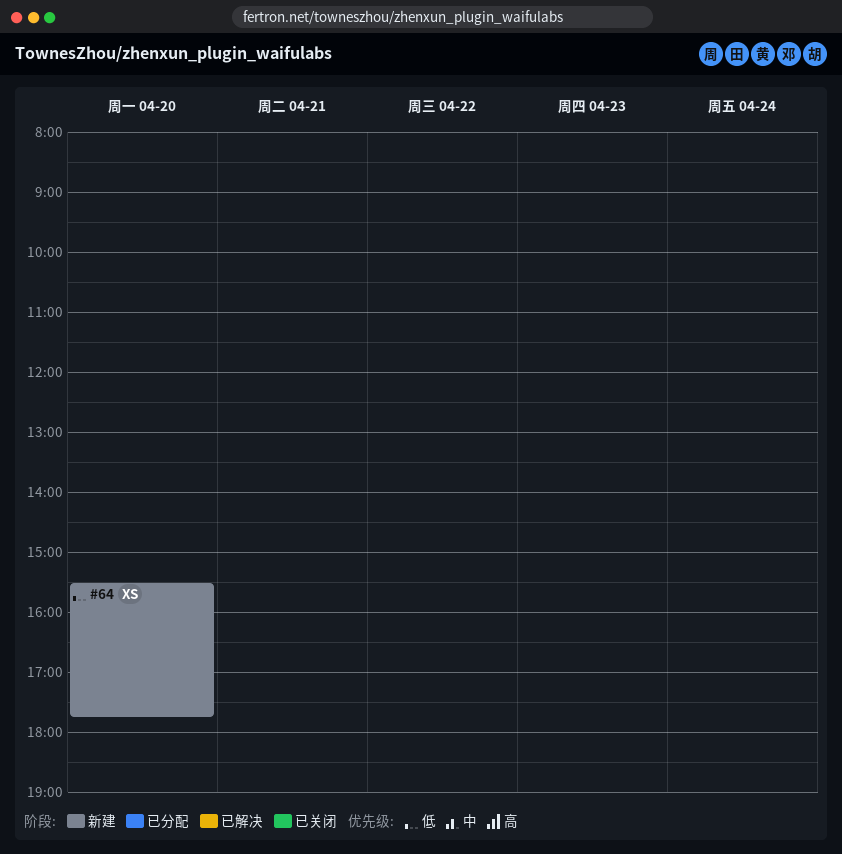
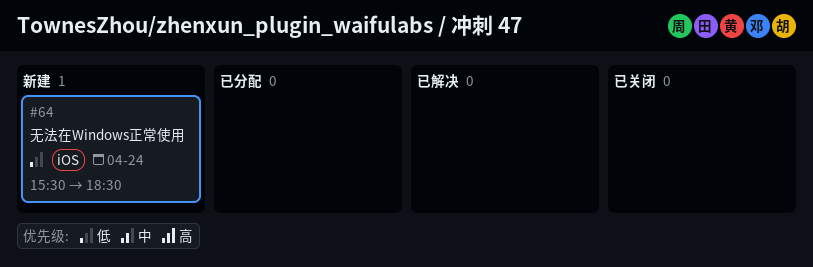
#64, day: Apr 20 -> Apr 24
#64, ends: 17:45 -> 18:30

